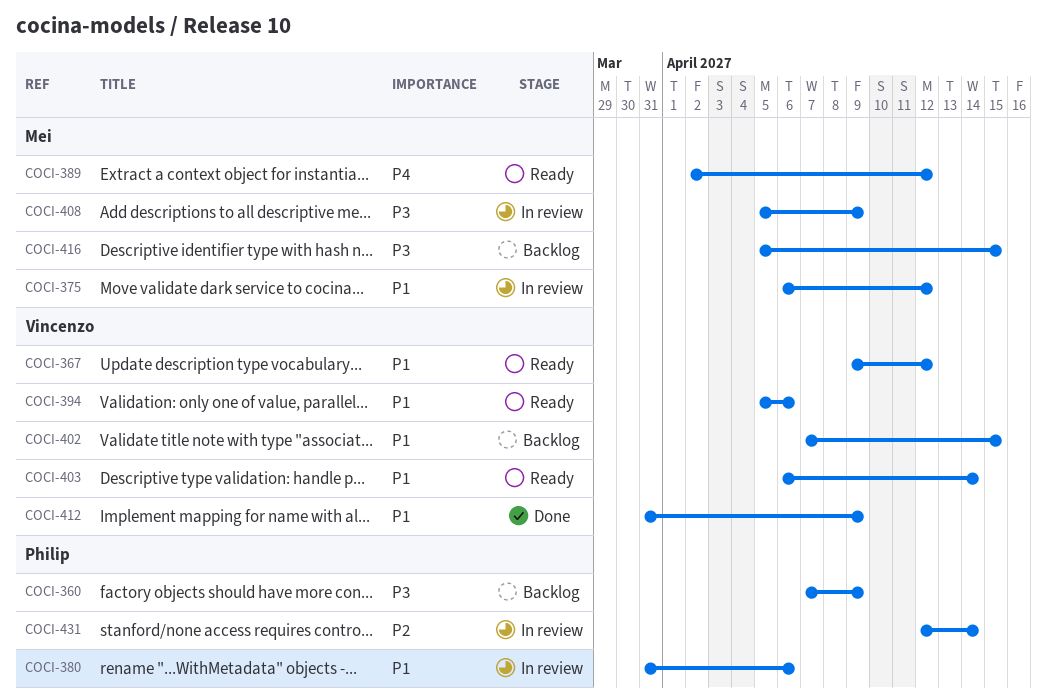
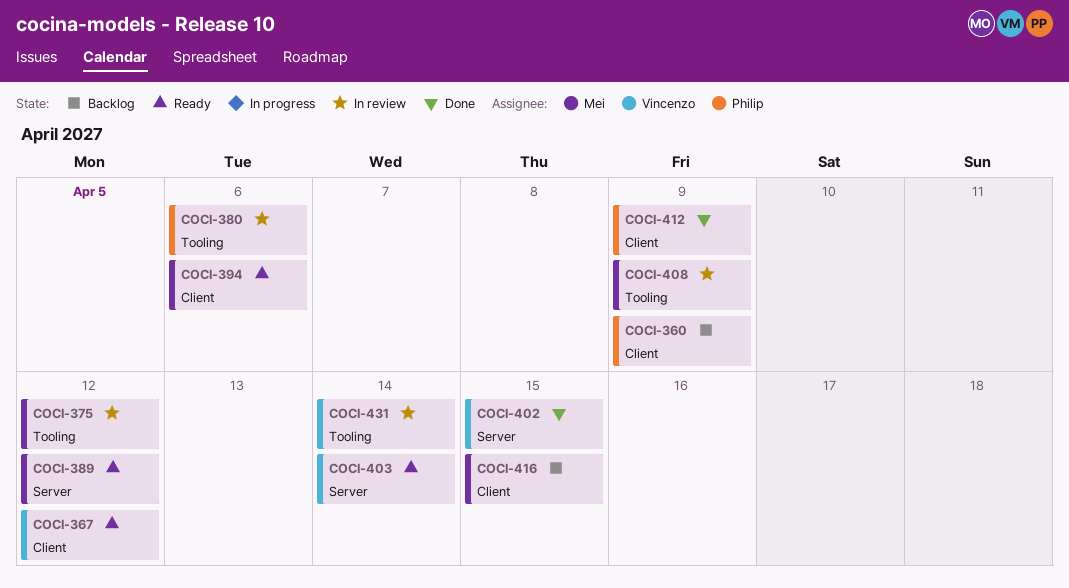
COCI-394, owner: Vincenzo -> Mei
COCI-402, status: Backlog -> Done
COCI-412, owner: Vincenzo -> Philip
COCI-431, owner: Philip -> Vincenzo

